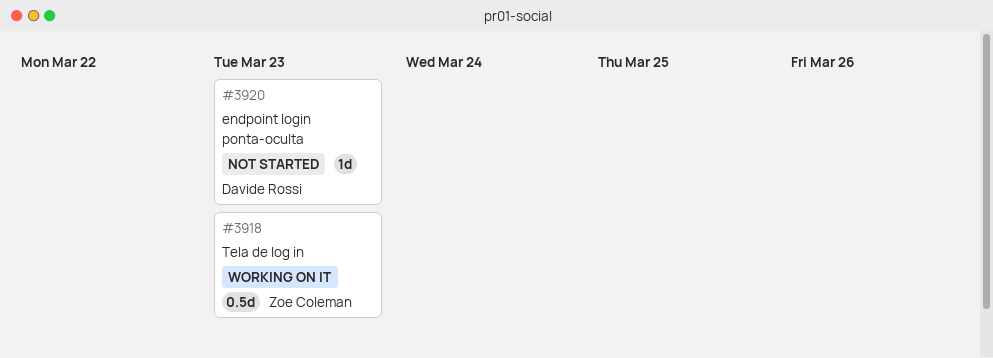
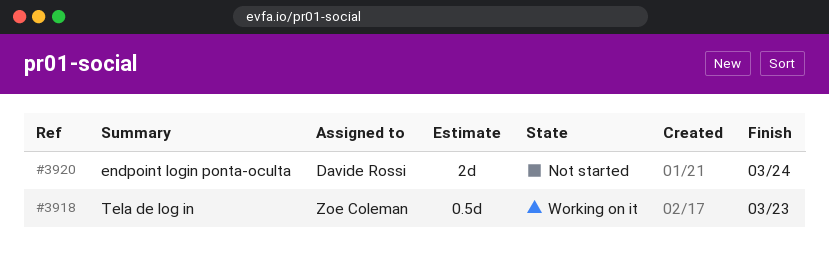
#3920, estimate: 1d -> 2d
#3920, due: Mar 23 -> Mar 24

